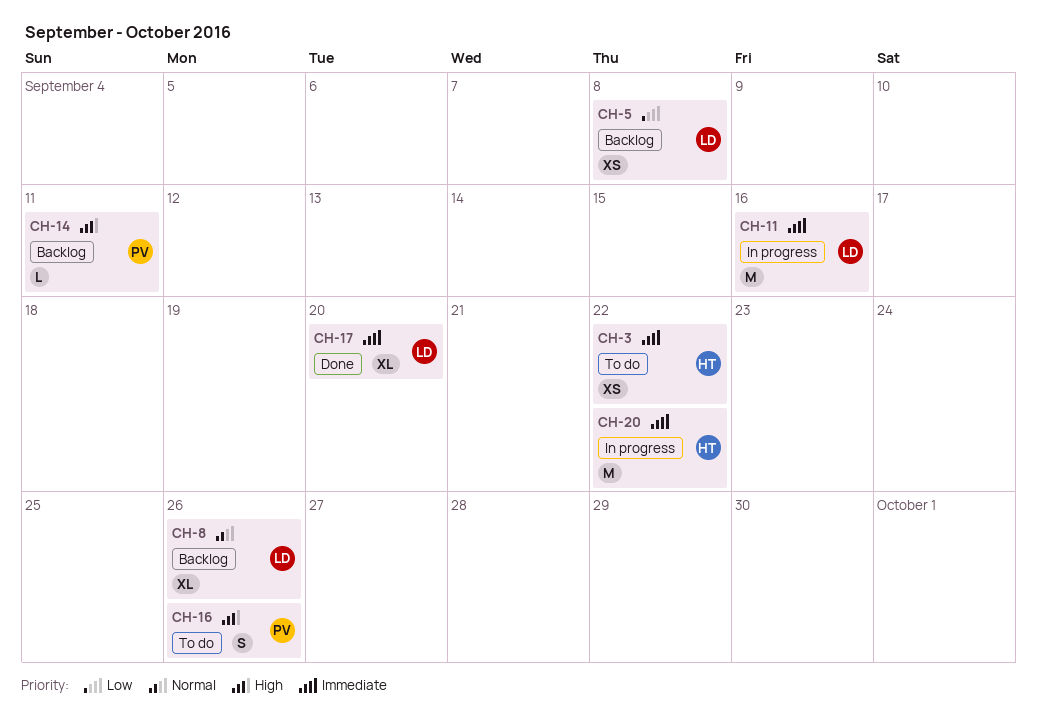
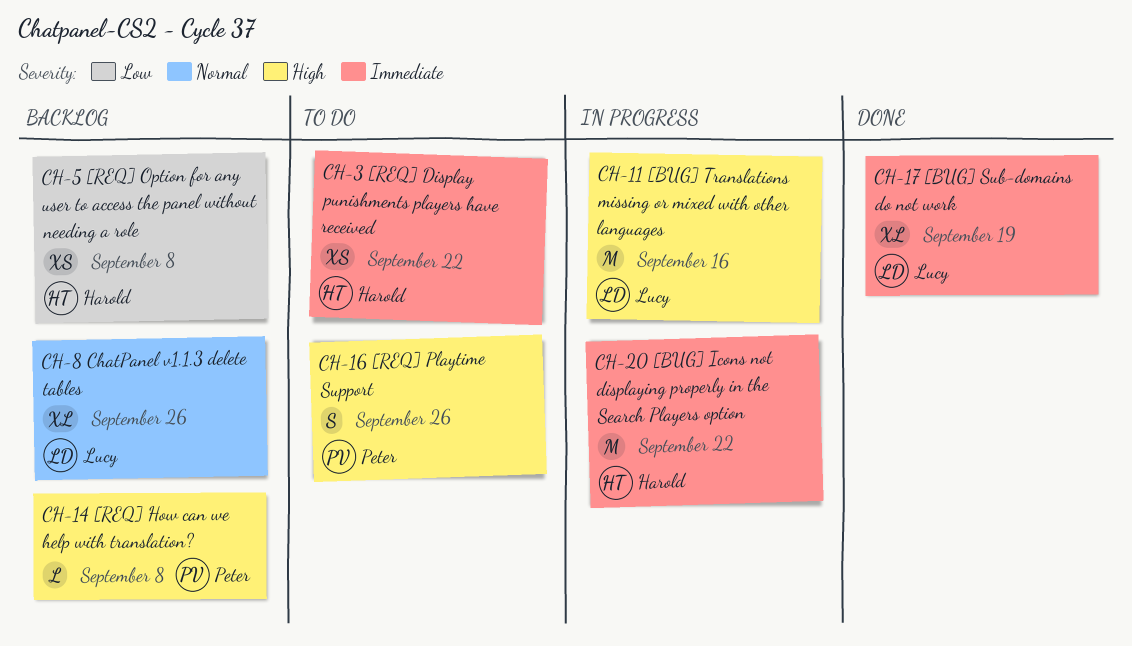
CH-5, owner: Lucy -> Harold
CH-11, priority: Immediate -> High
CH-14, due: Sep 11 -> Sep 8
CH-17, due: Sep 20 -> Sep 19

